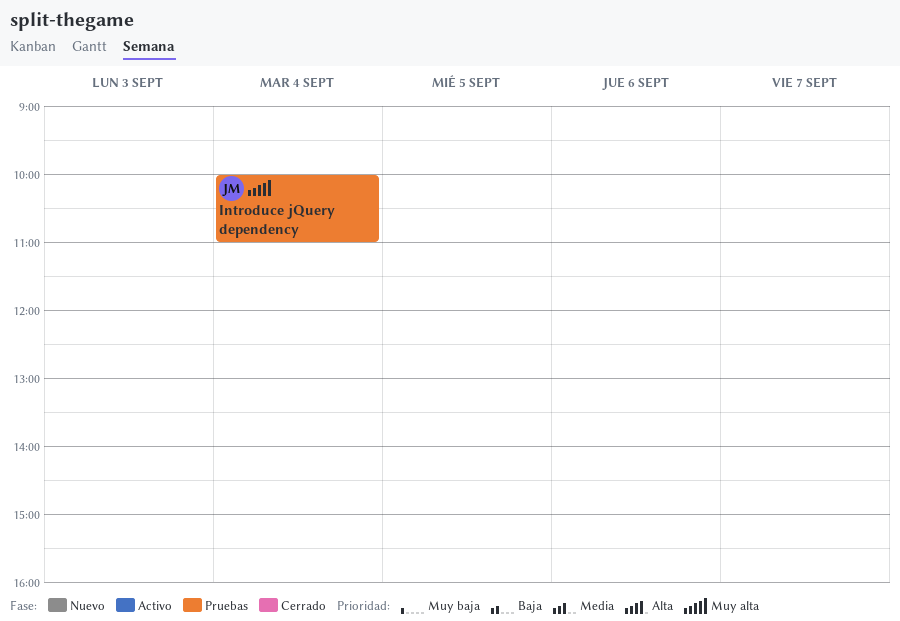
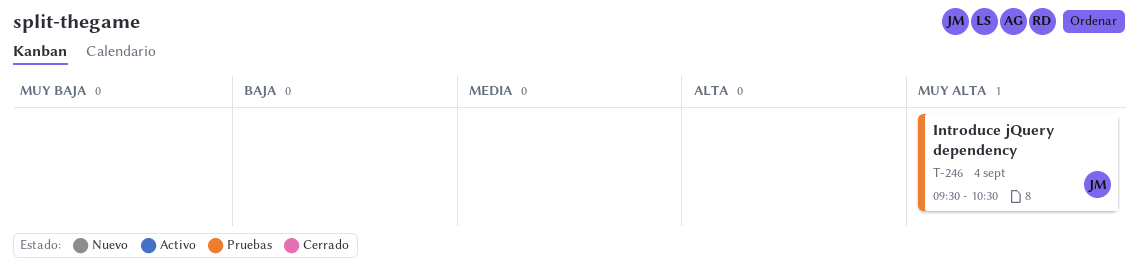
Introduce jQuery dependency, begins: 10:00 -> 09:30
Introduce jQuery dependency, ends: 11:00 -> 10:30

